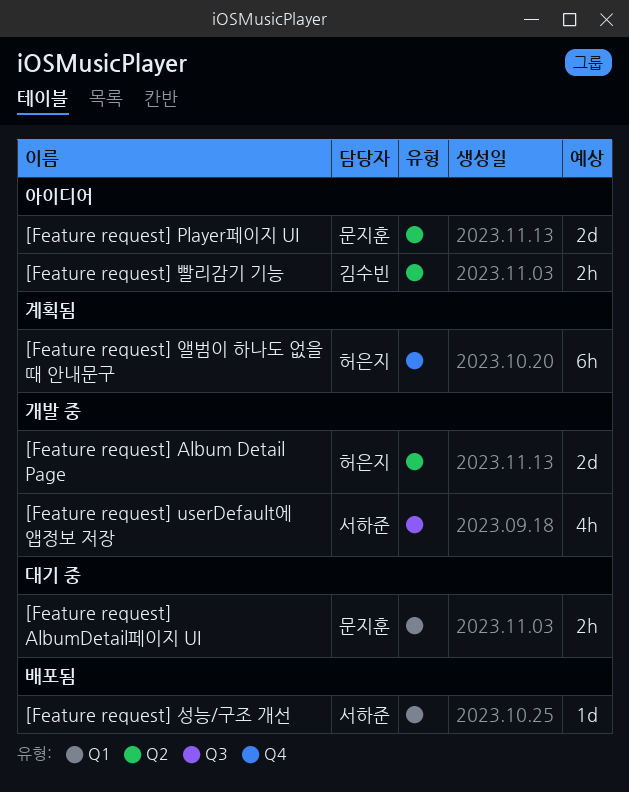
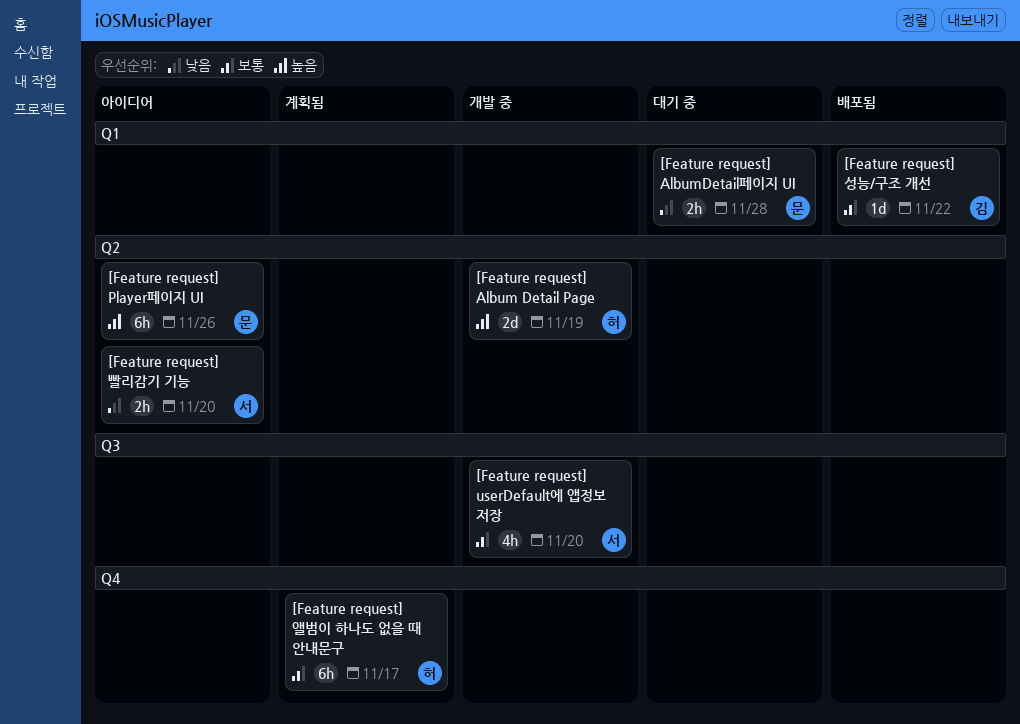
[Feature request] Player페이지 UI, estimate: 2d -> 6h
[Feature request] 빨리감기 기능, owner: 김수빈 -> 서하준
[Feature request] 성능/구조 개선, owner: 서하준 -> 김수빈

